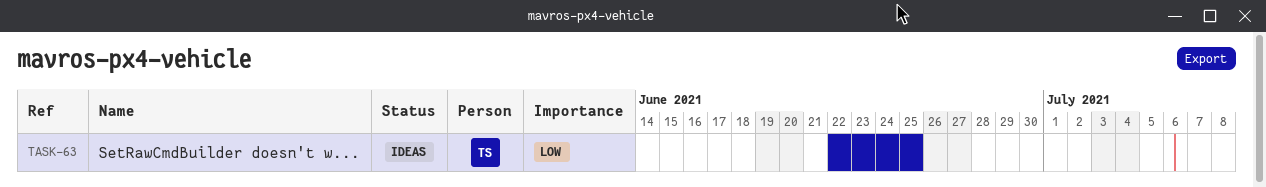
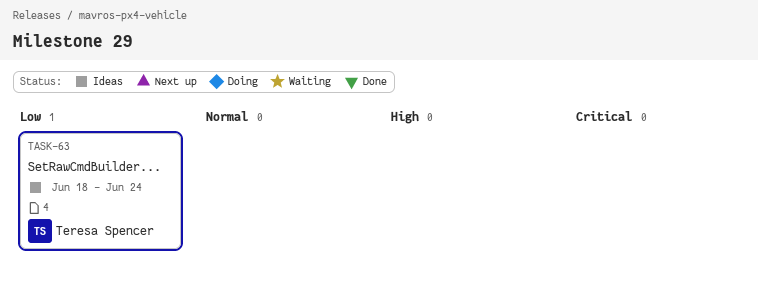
TASK-63, start: Jun 22 -> Jun 18
TASK-63, due: Jun 25 -> Jun 24

